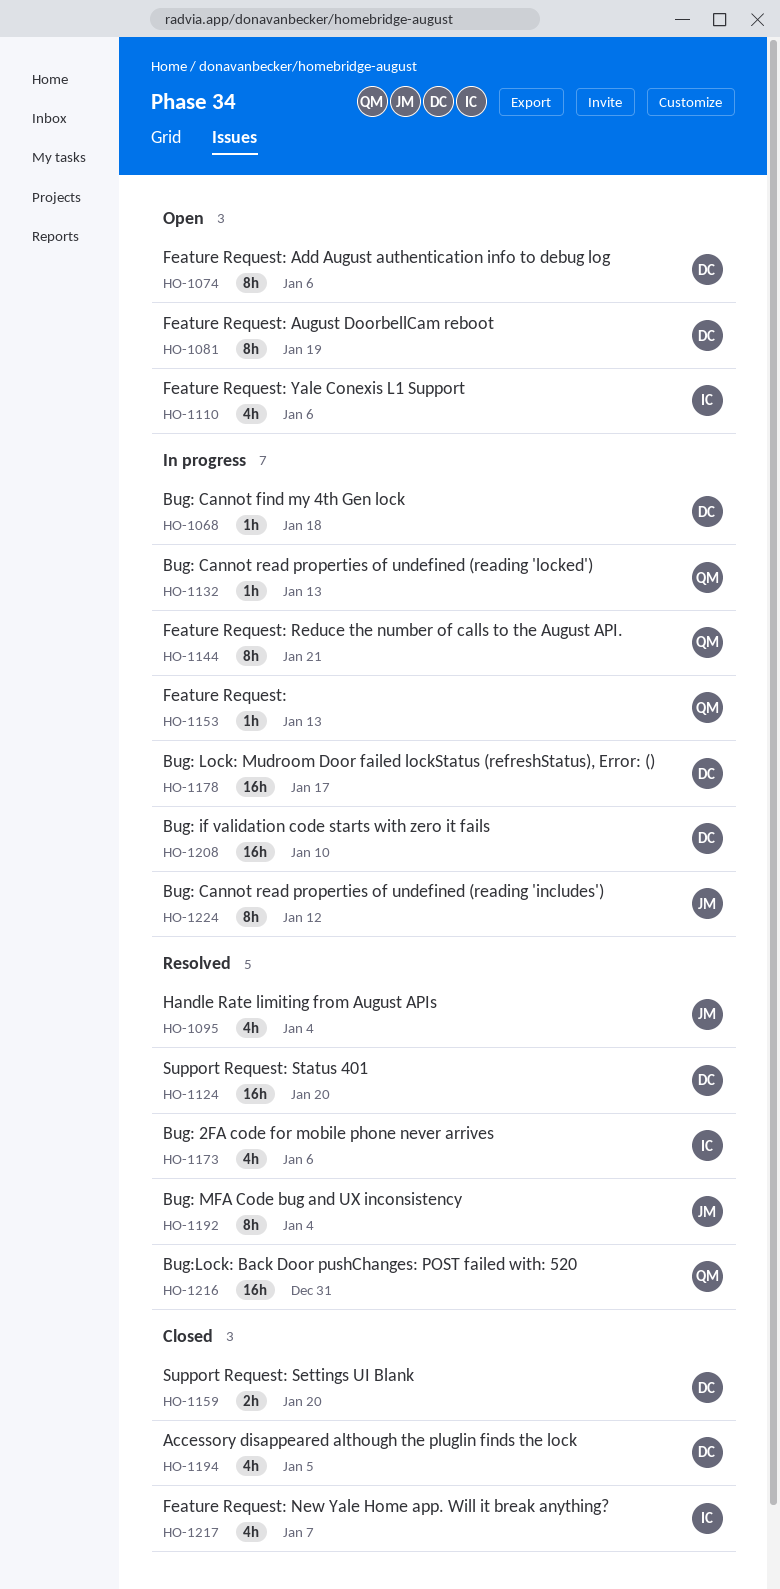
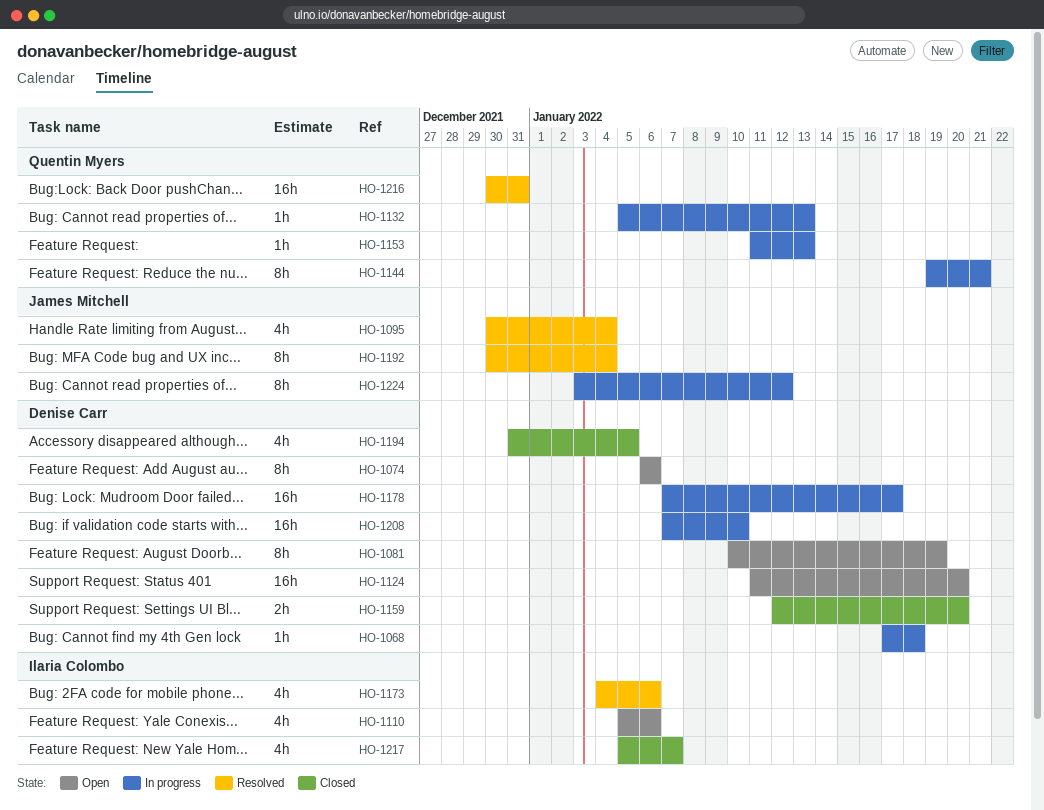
HO-1124, status: Resolved -> Open

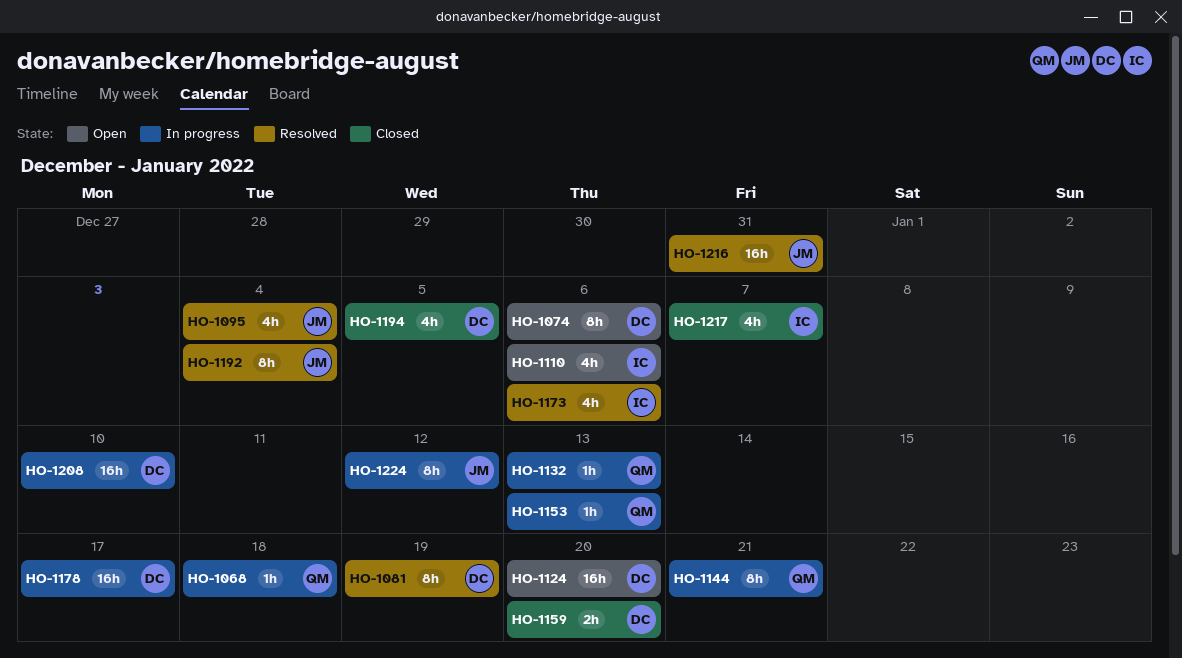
HO-1068, owner: Denise Carr -> Quentin Myers
HO-1081, status: Open -> Resolved
HO-1216, owner: Quentin Myers -> James Mitchell

